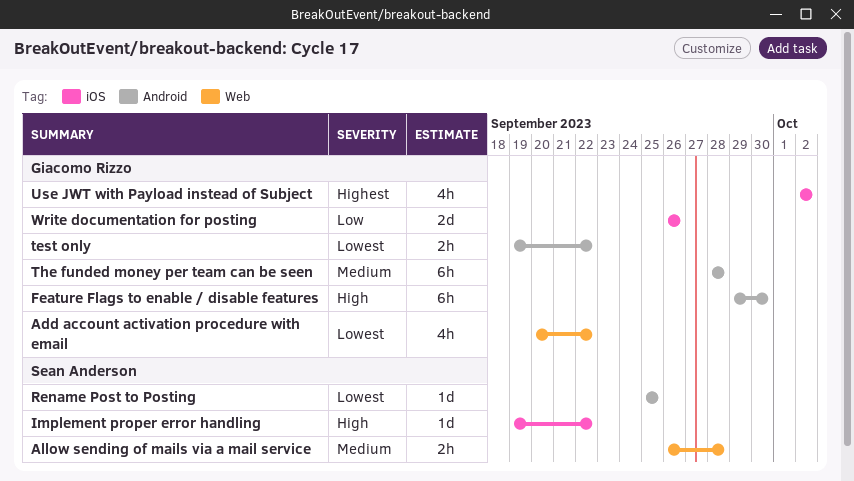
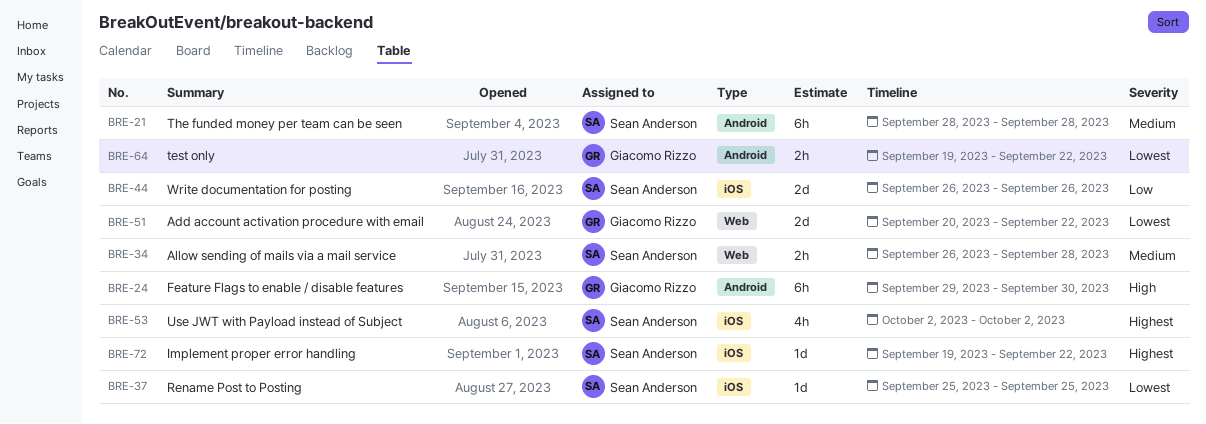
Add account activation procedure with email, estimate: 4h -> 2d
Implement proper error handling, priority: High -> Highest
Rename Post to Posting, label: Android -> iOS
The funded money per team can be seen, owner: Giacomo Rizzo -> Sean Anderson
Use JWT with Payload instead of Subject, owner: Giacomo Rizzo -> Sean Anderson
Write documentation for posting, owner: Giacomo Rizzo -> Sean Anderson

